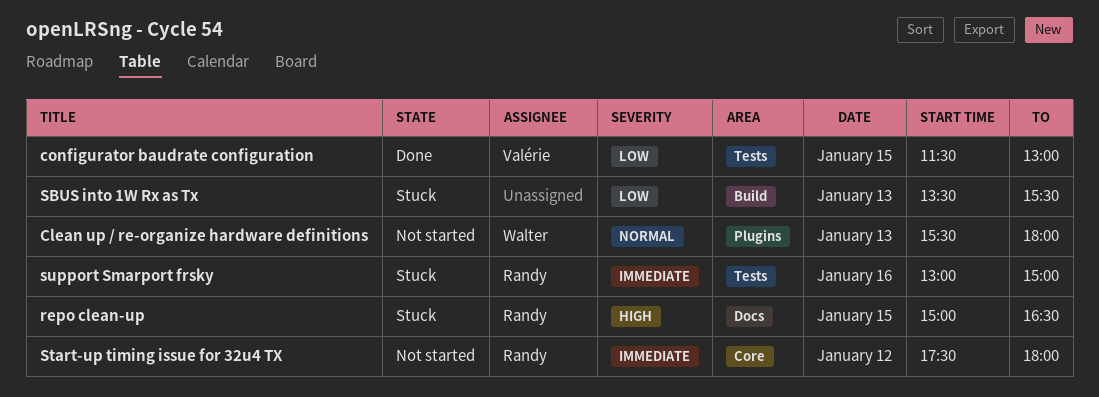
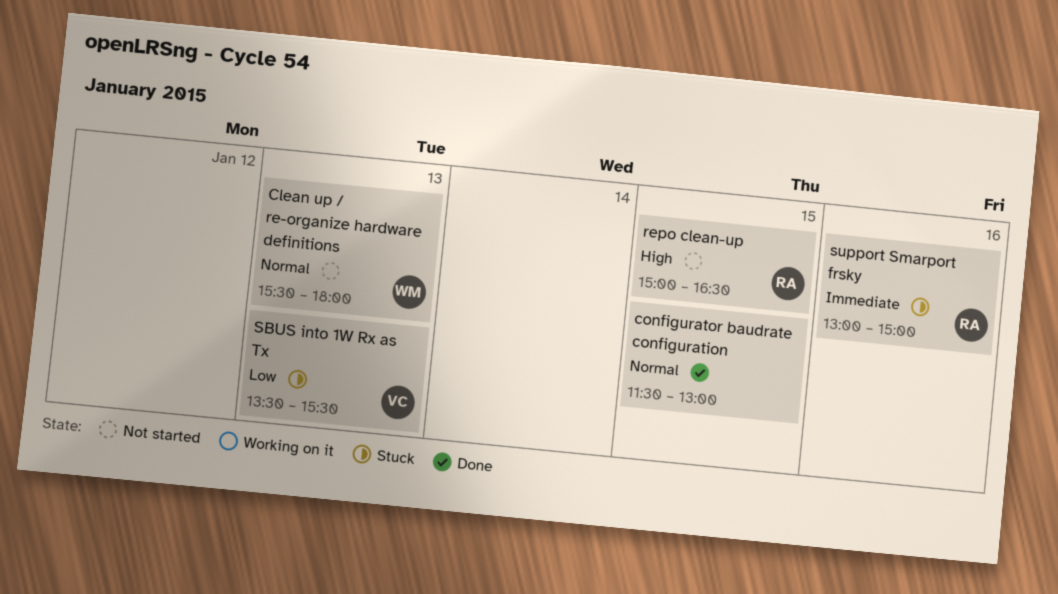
configurator baudrate configuration, owner: Valérie -> none
configurator baudrate configuration, priority: Low -> Normal
repo clean-up, status: Stuck -> Not started
SBUS into 1W Rx as Tx, owner: none -> Valérie
Start-up timing issue for 32u4 TX: present -> none

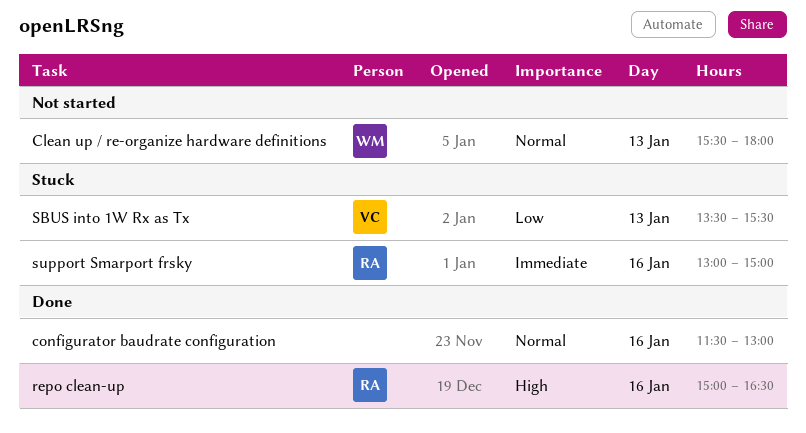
configurator baudrate configuration, day: Jan 15 -> Jan 16
repo clean-up, status: Not started -> Done
repo clean-up, day: Jan 15 -> Jan 16

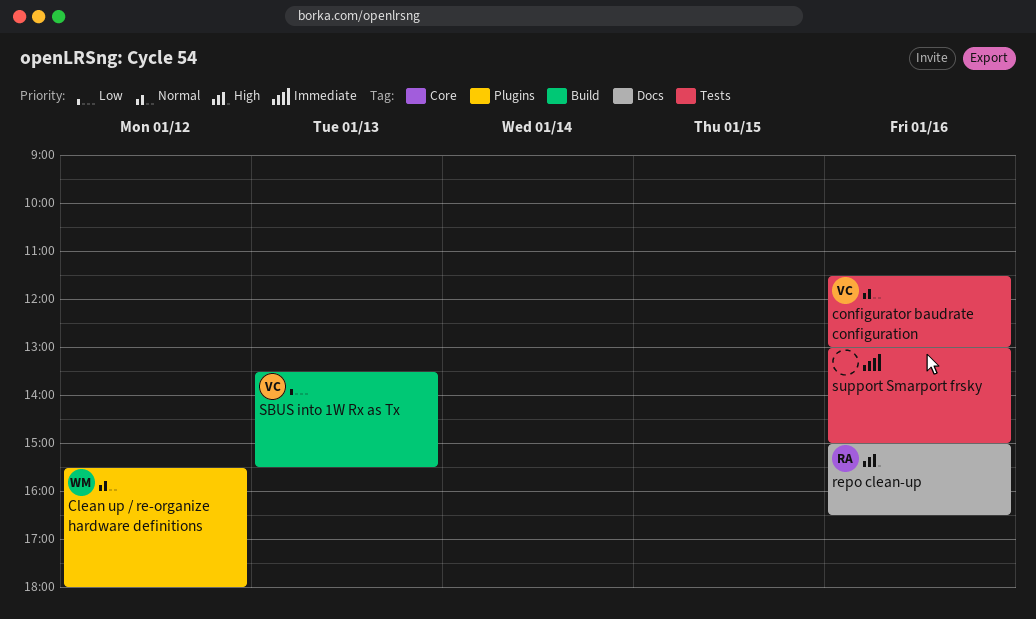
Clean up / re-organize hardware definitions, day: Jan 13 -> Jan 12
configurator baudrate configuration, owner: none -> VC
support Smarport frsky, owner: RA -> none

